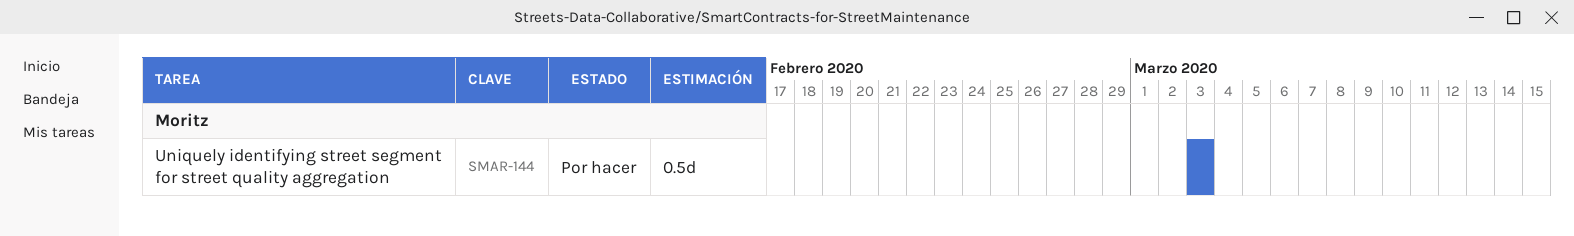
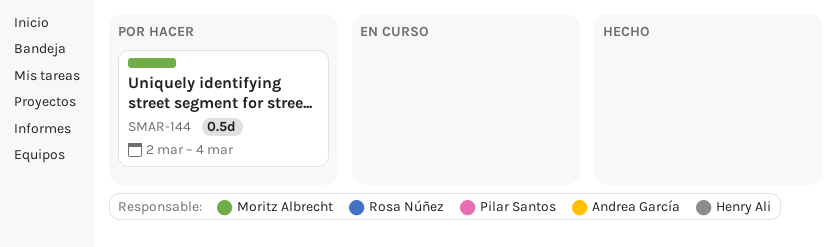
SMAR-144, start: Mar 3 -> Mar 2
SMAR-144, due: Mar 3 -> Mar 4

